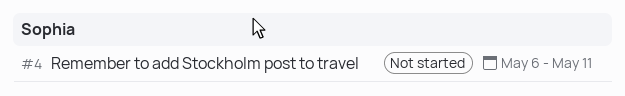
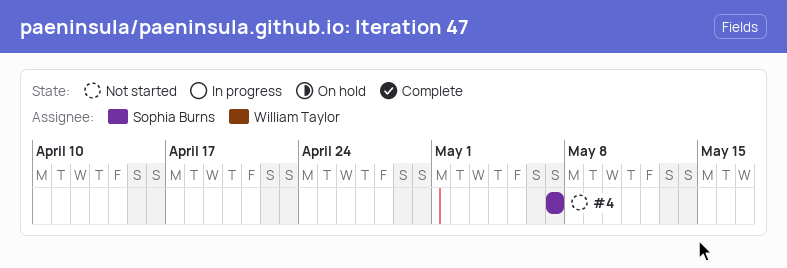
#4, start: May 6 -> May 7
#4, due: May 11 -> May 7

